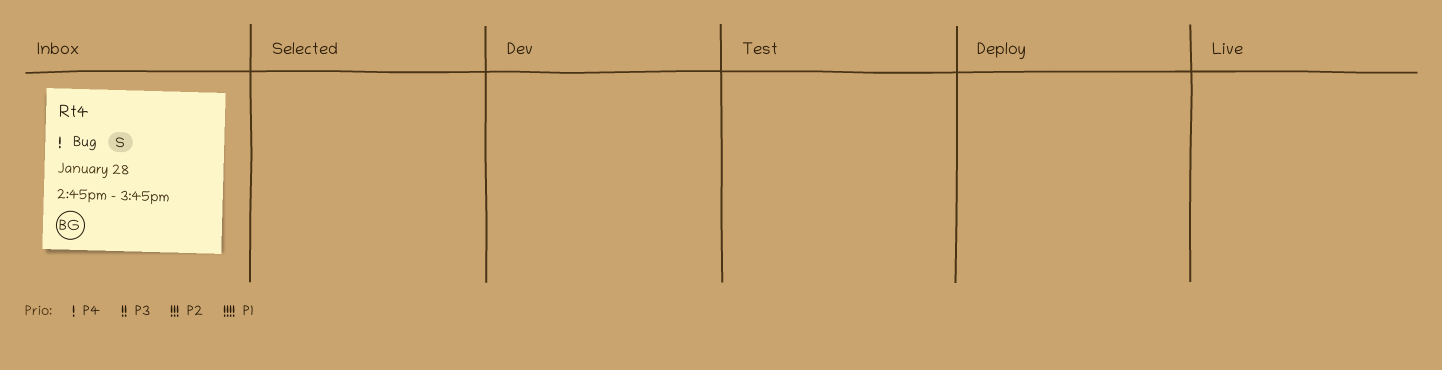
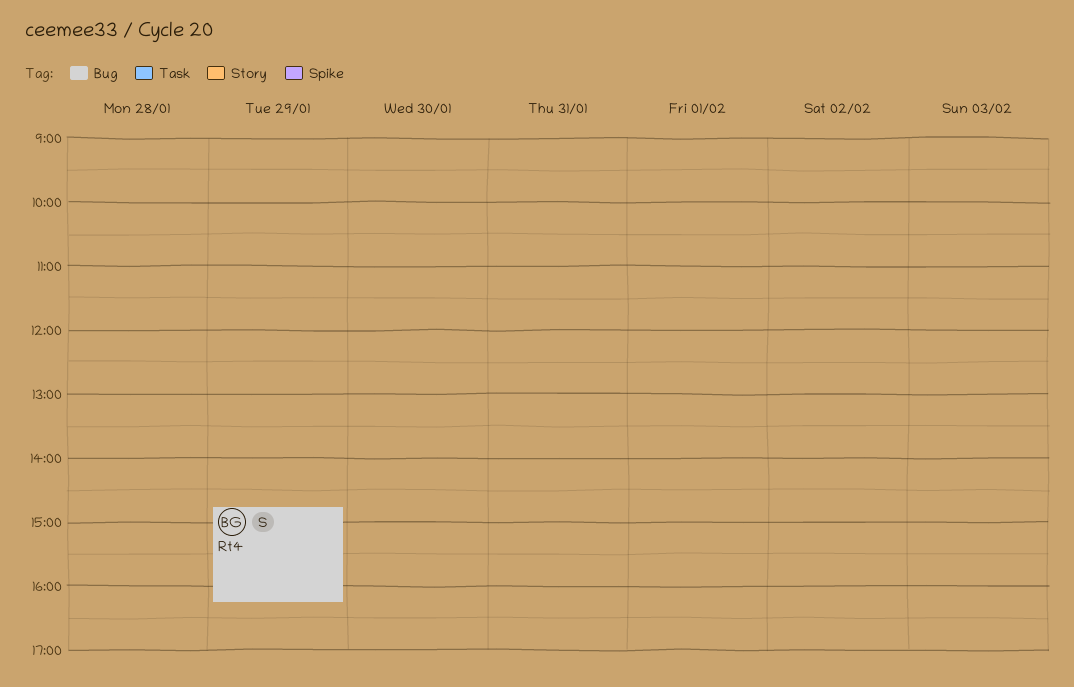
Rt4, day: Jan 28 -> Jan 29
Rt4, ends: 15:45 -> 16:15

